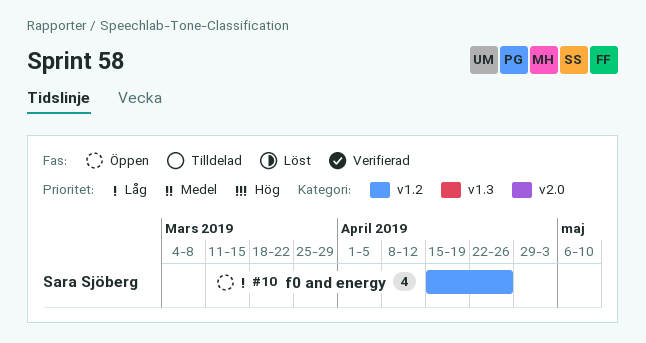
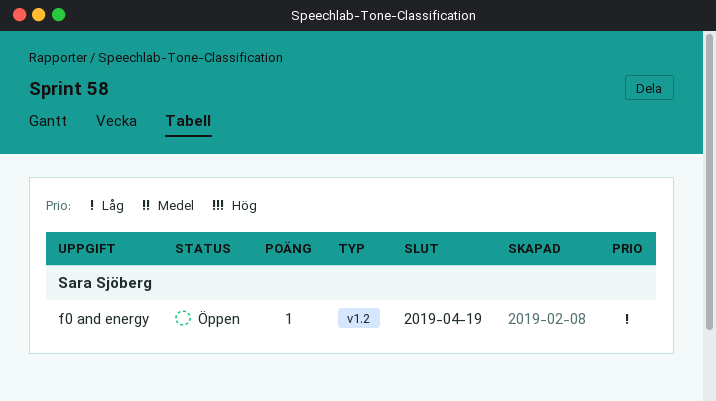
f0 and energy, estimate: 4 -> 1
f0 and energy, due: Apr 26 -> Apr 19

